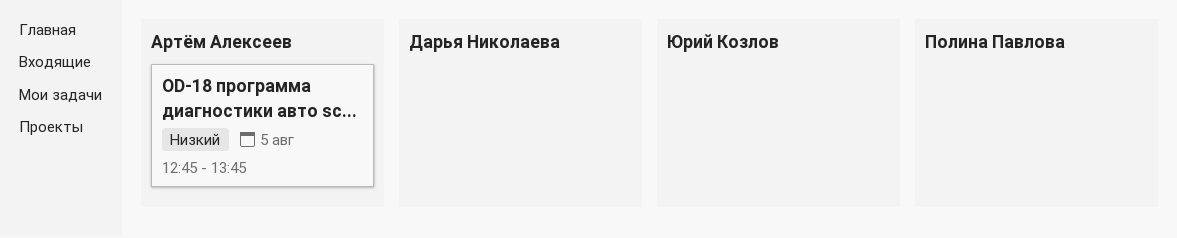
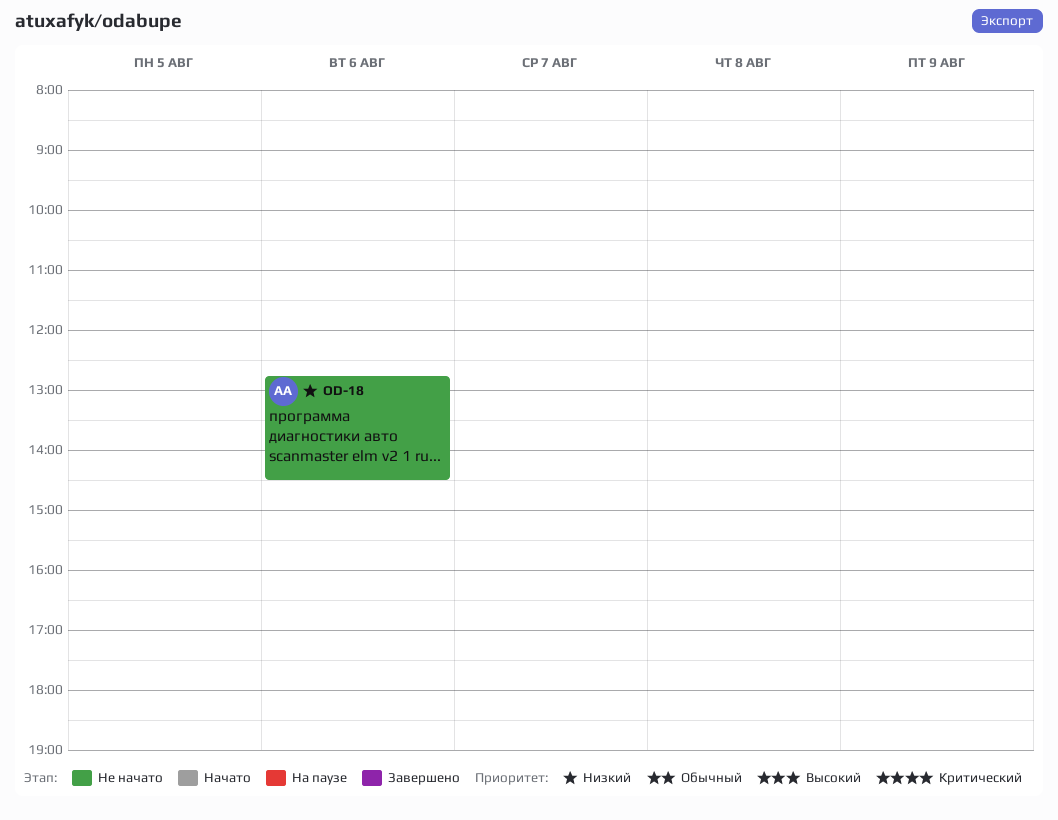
OD-18, day: Aug 5 -> Aug 6
OD-18, ends: 13:45 -> 14:30

